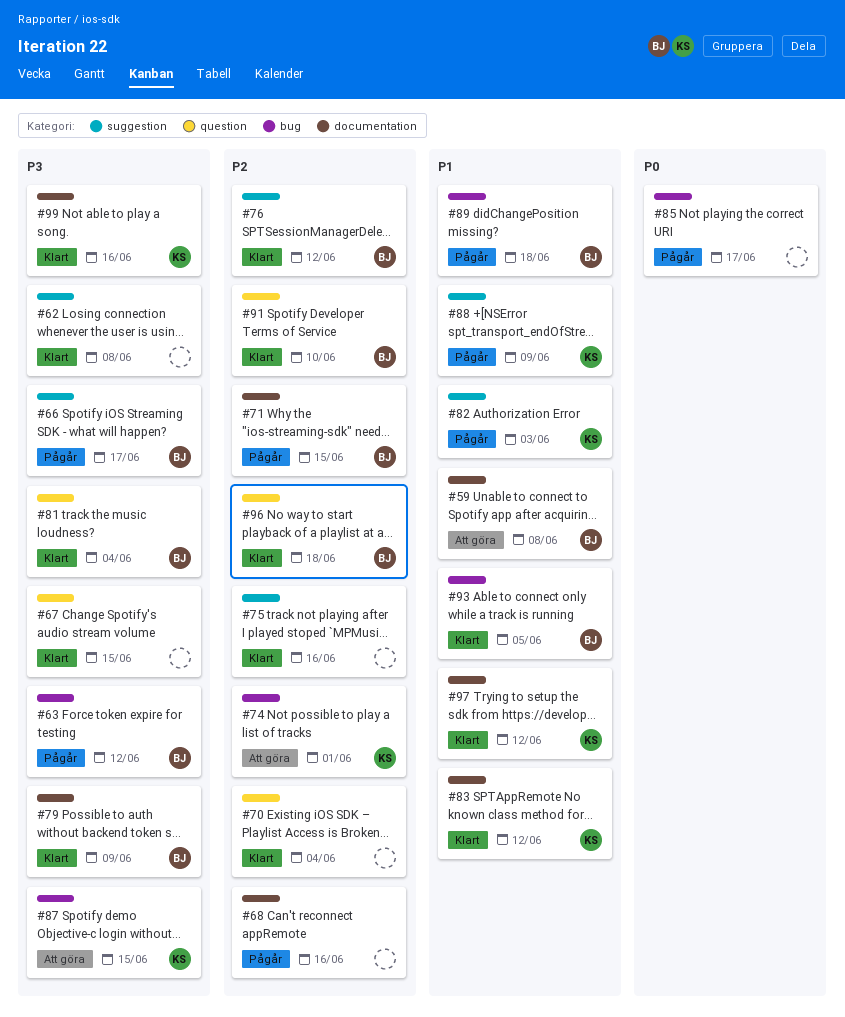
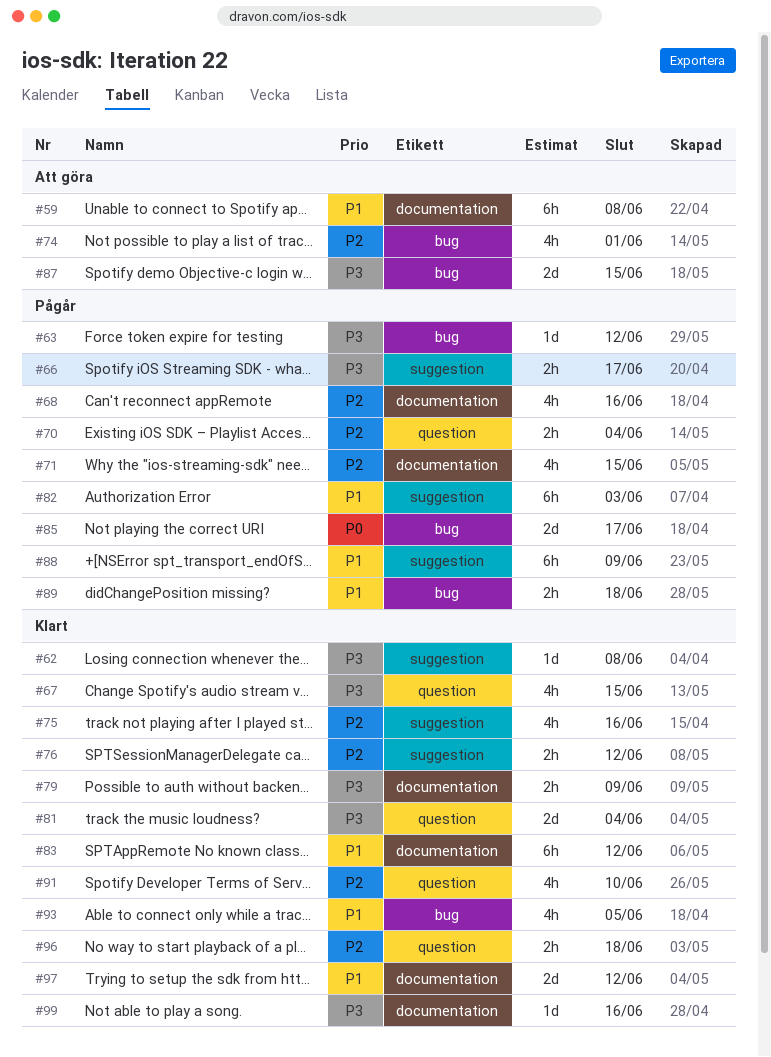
#70, status: Klart -> Pågår

